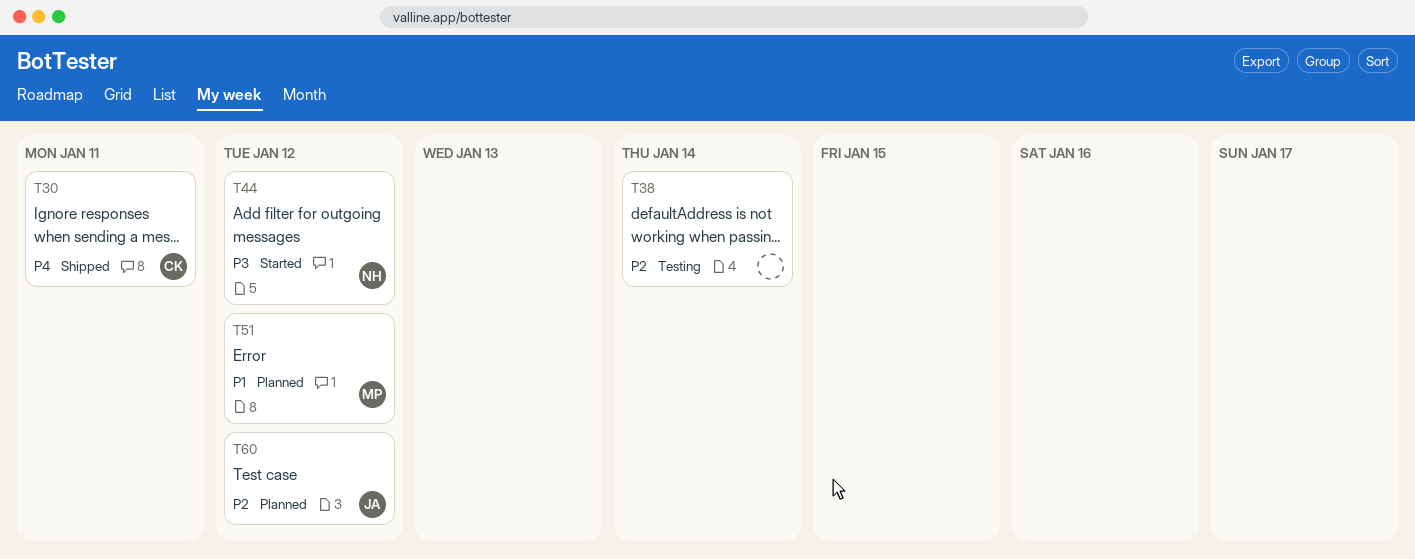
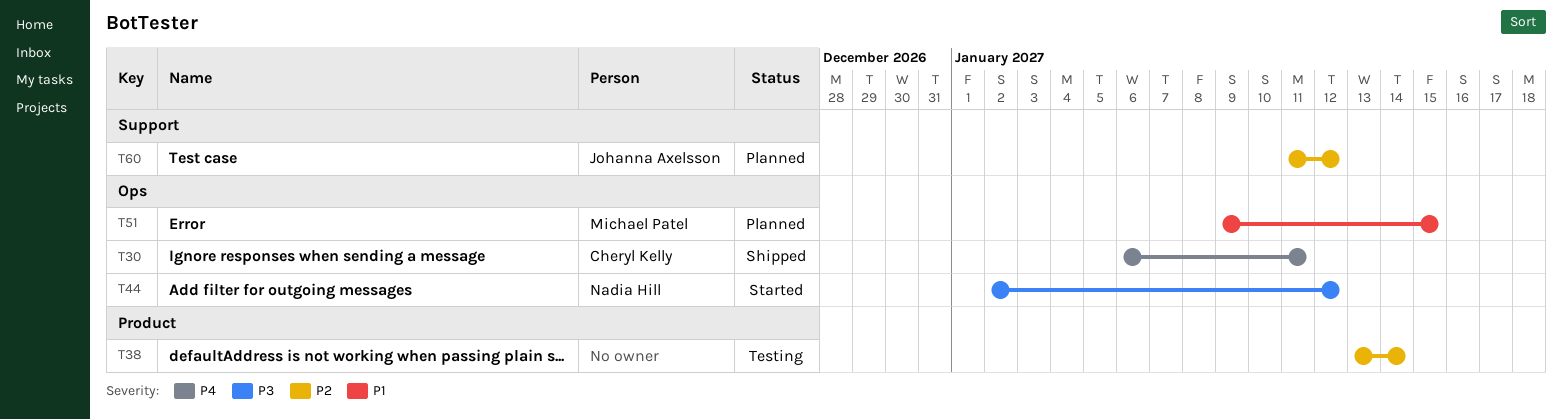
T51, due: Jan 12 -> Jan 15

